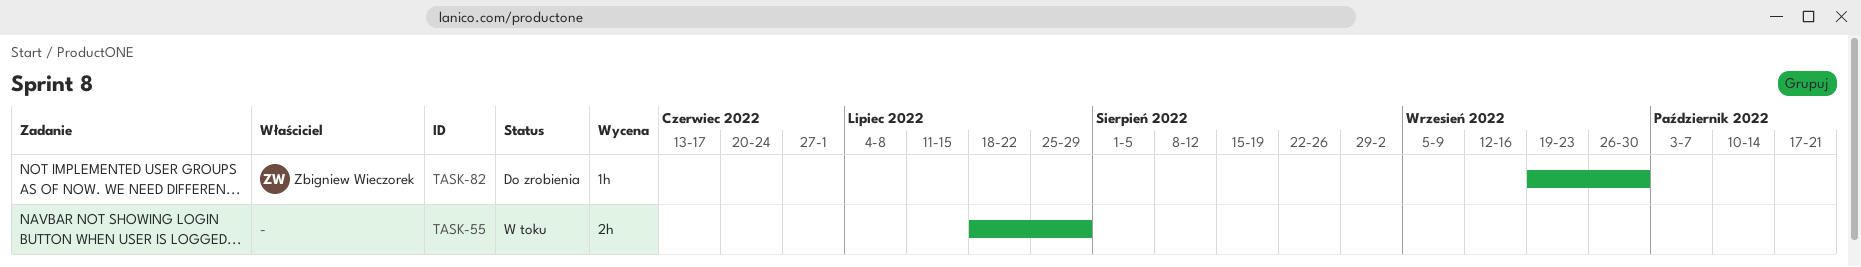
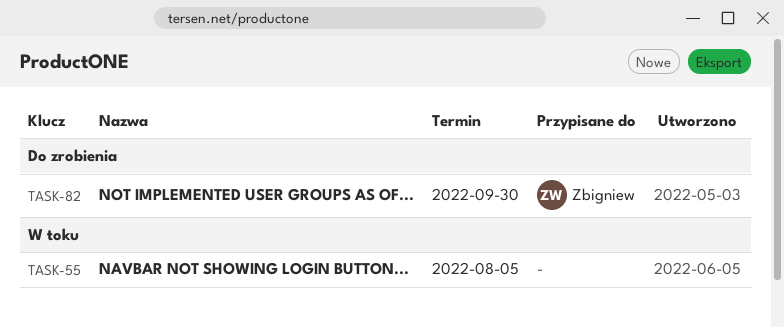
TASK-55, due: Jul 29 -> Aug 5

